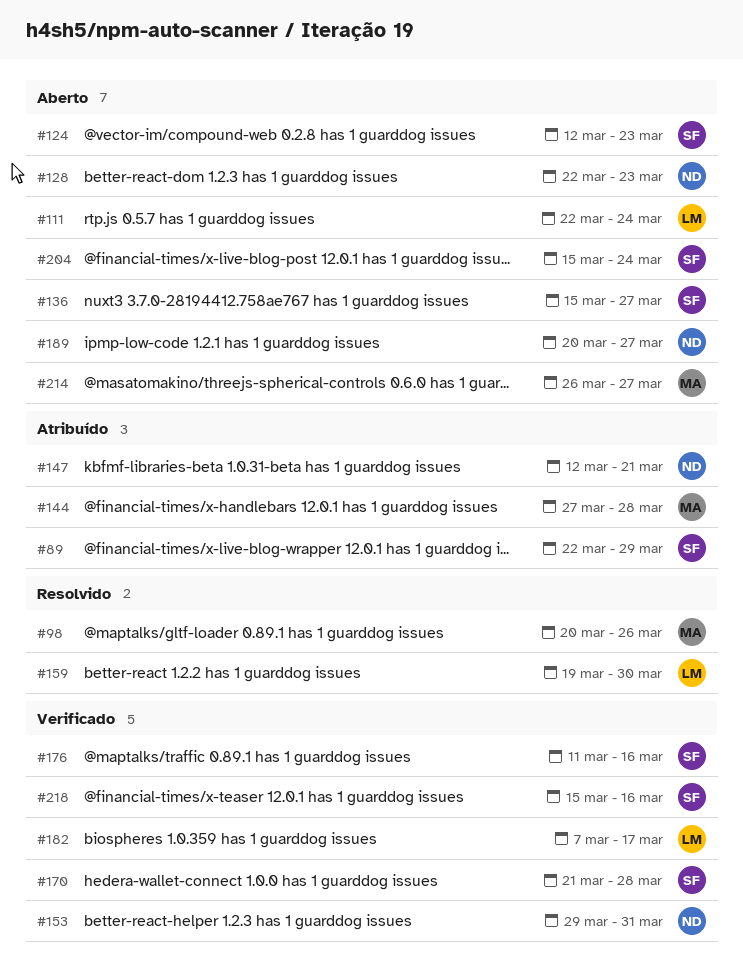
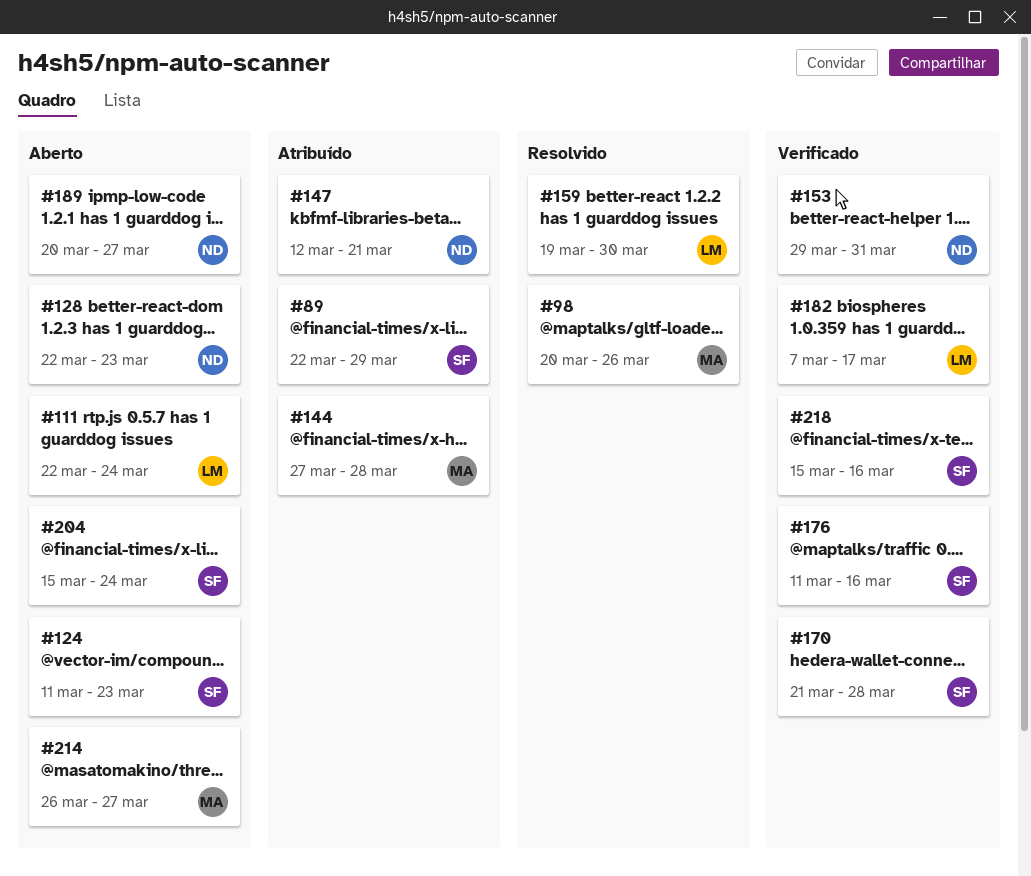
#124, start: Mar 12 -> Mar 11
#136: present -> none

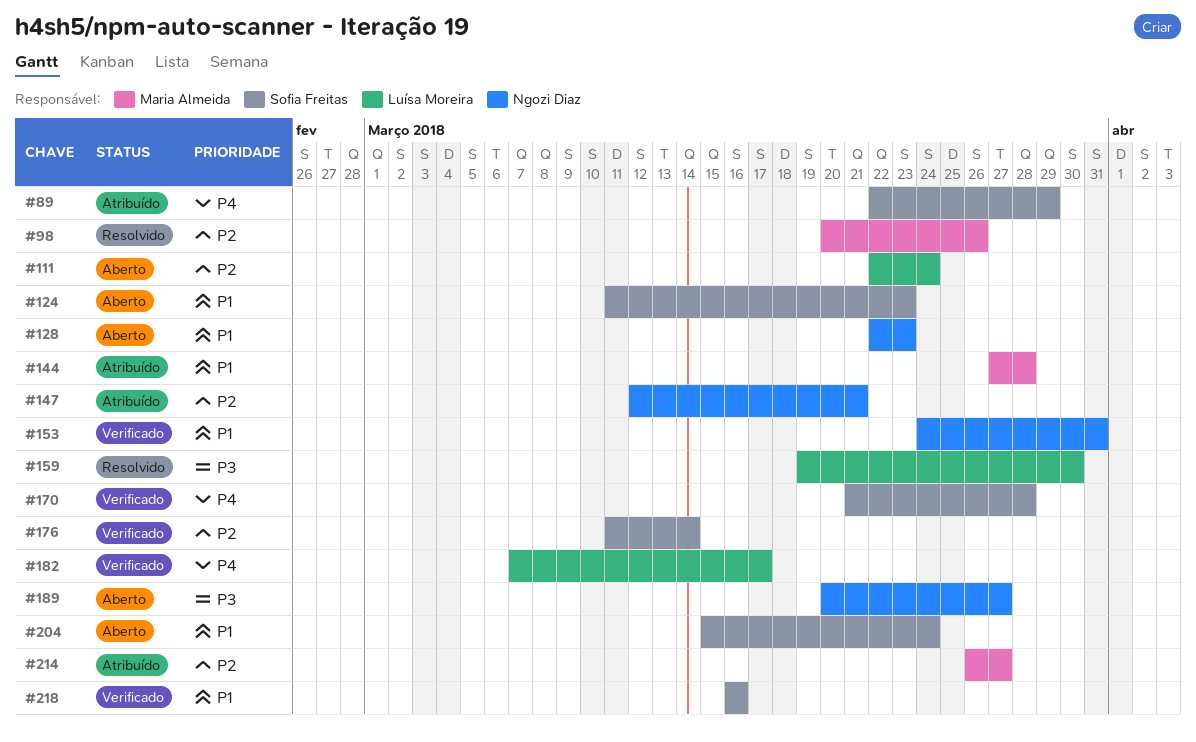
#153, start: Mar 29 -> Mar 24
#176, due: Mar 16 -> Mar 14
#214, status: Aberto -> Atribuído
#218, start: Mar 15 -> Mar 16

